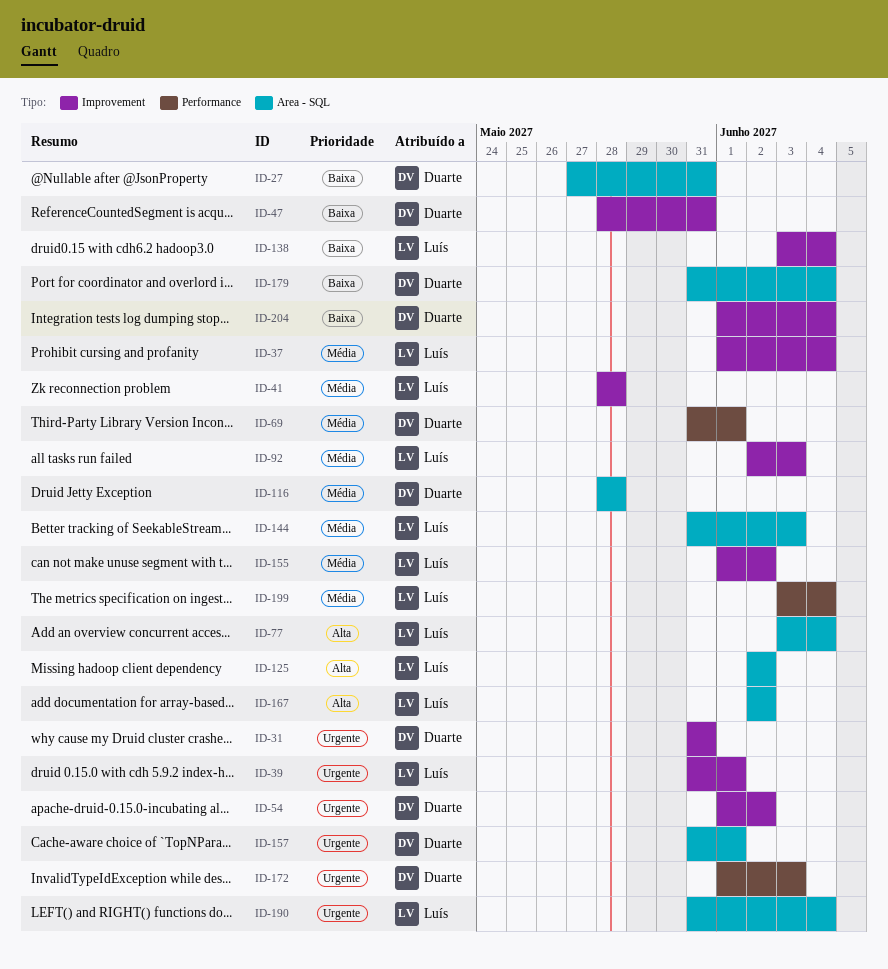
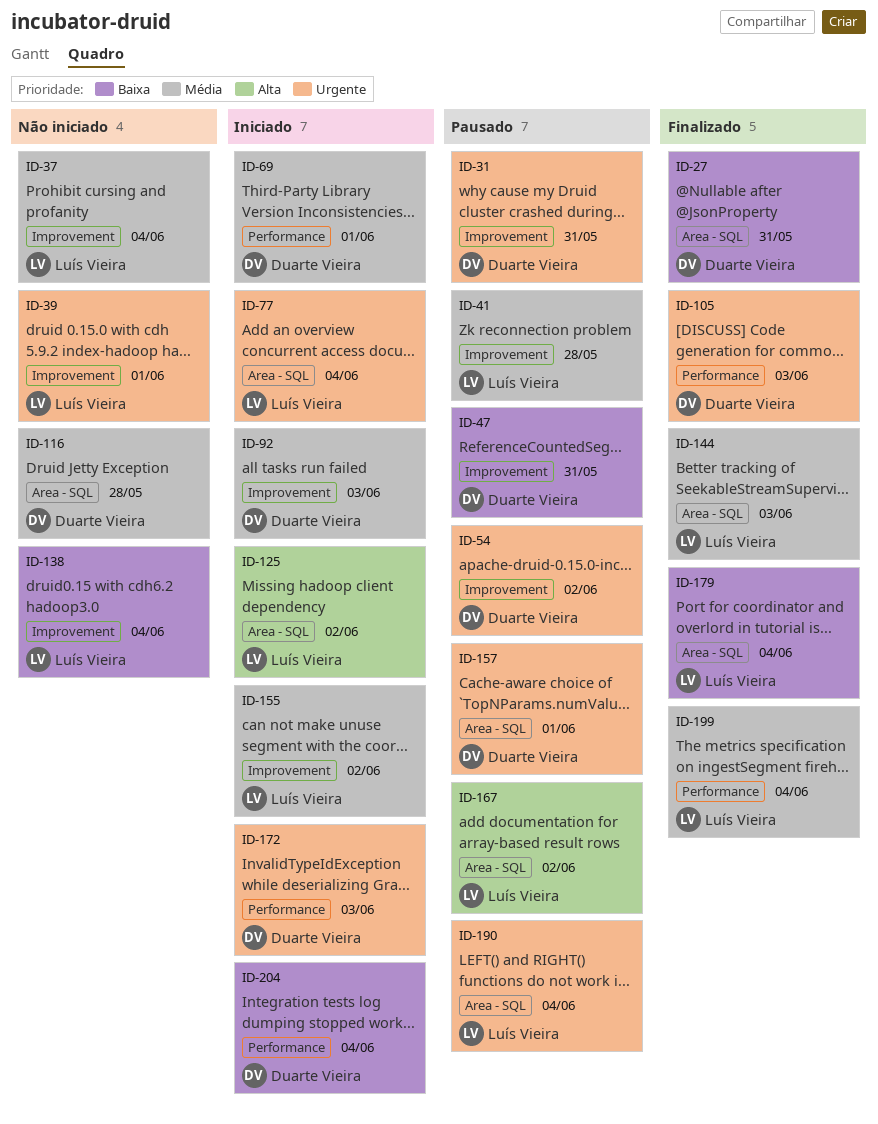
ID-77, priority: Alta -> Urgente
ID-92, owner: Luís Vieira -> Duarte Vieira
ID-105: none -> present
ID-179, owner: Duarte Vieira -> Luís Vieira
ID-204, label: Improvement -> Performance

